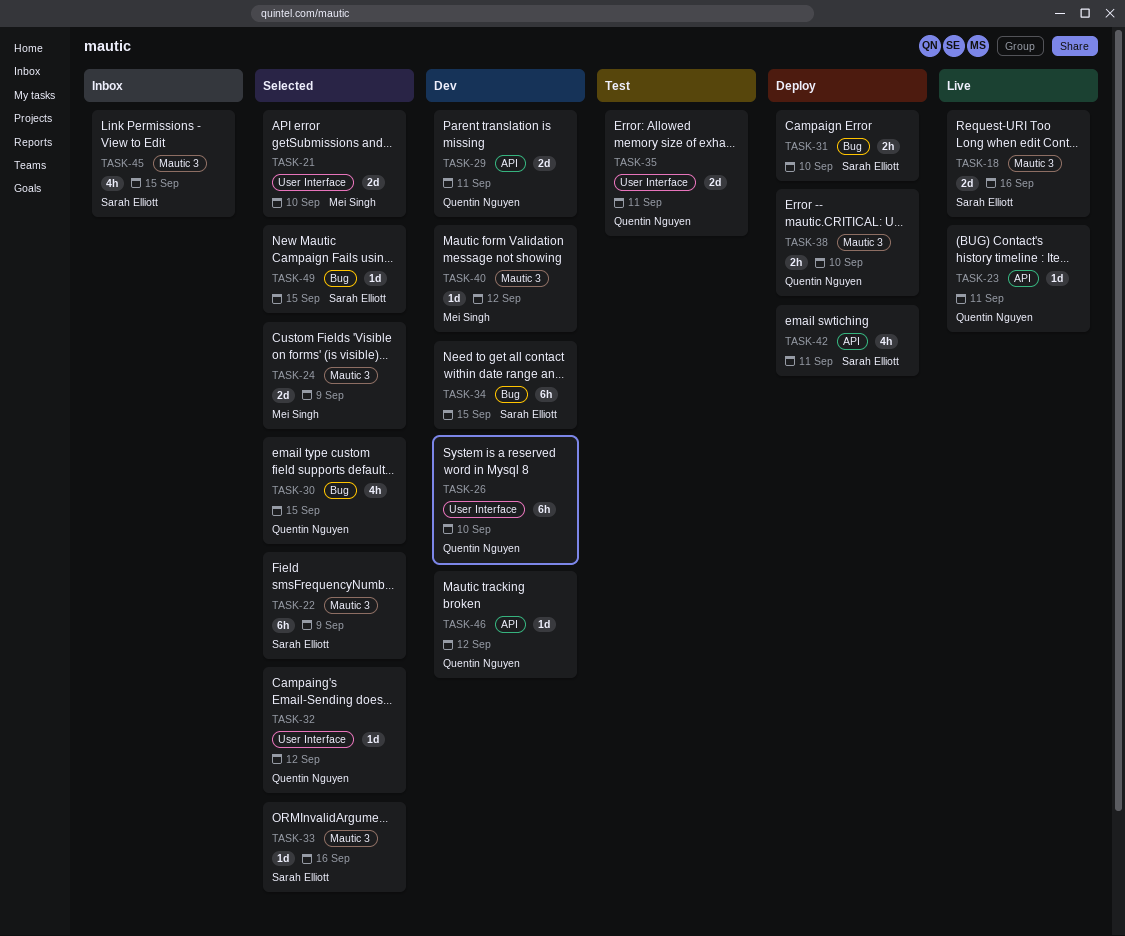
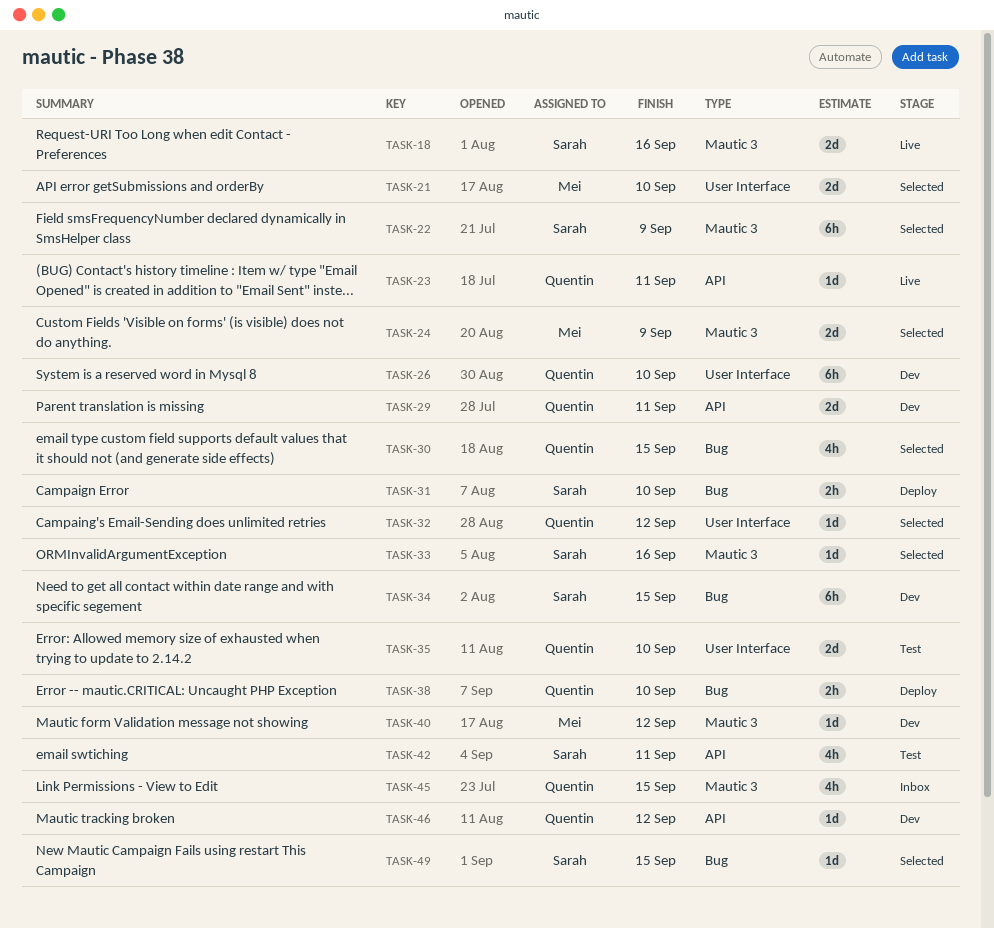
TASK-35, due: Sep 11 -> Sep 10
TASK-38, label: Mautic 3 -> Bug
TASK-42, status: Deploy -> Test
TASK-45, owner: Sarah Elliott -> Quentin Nguyen

